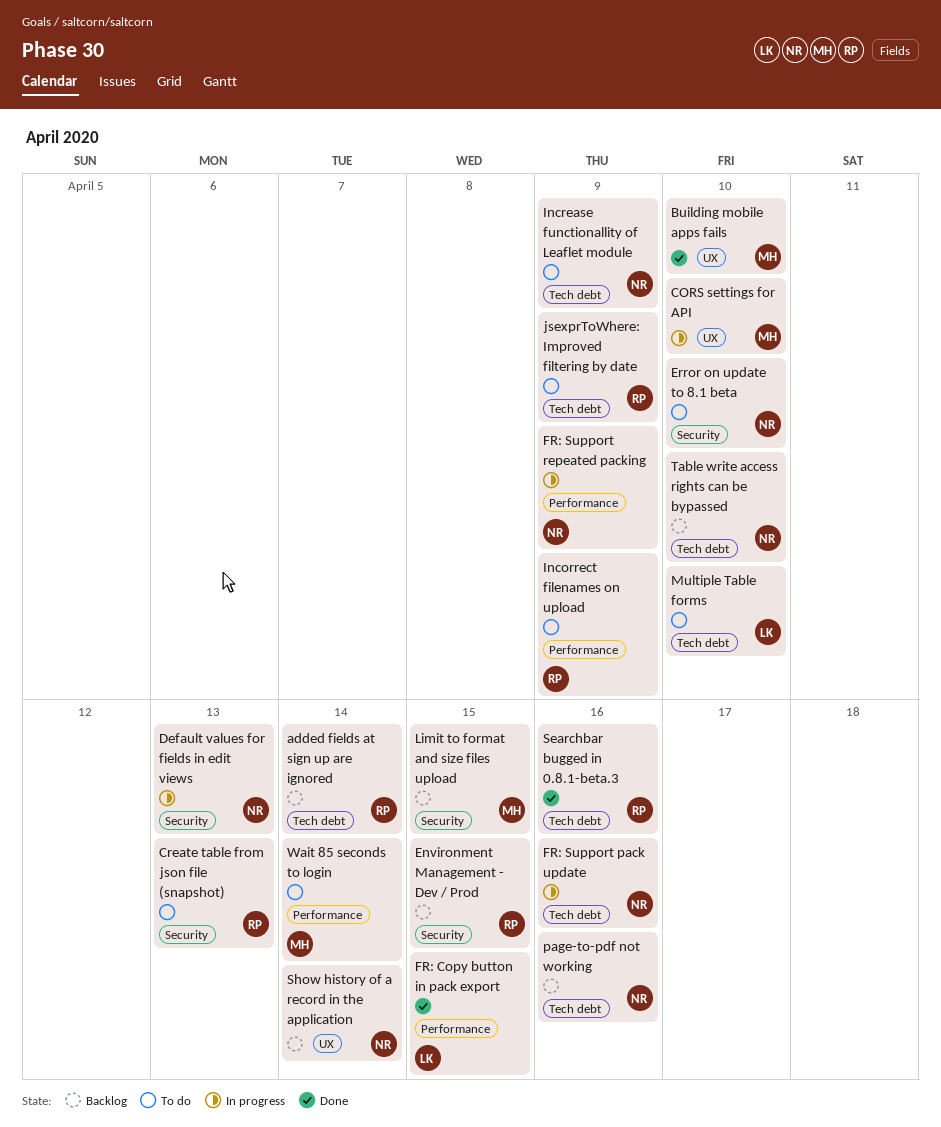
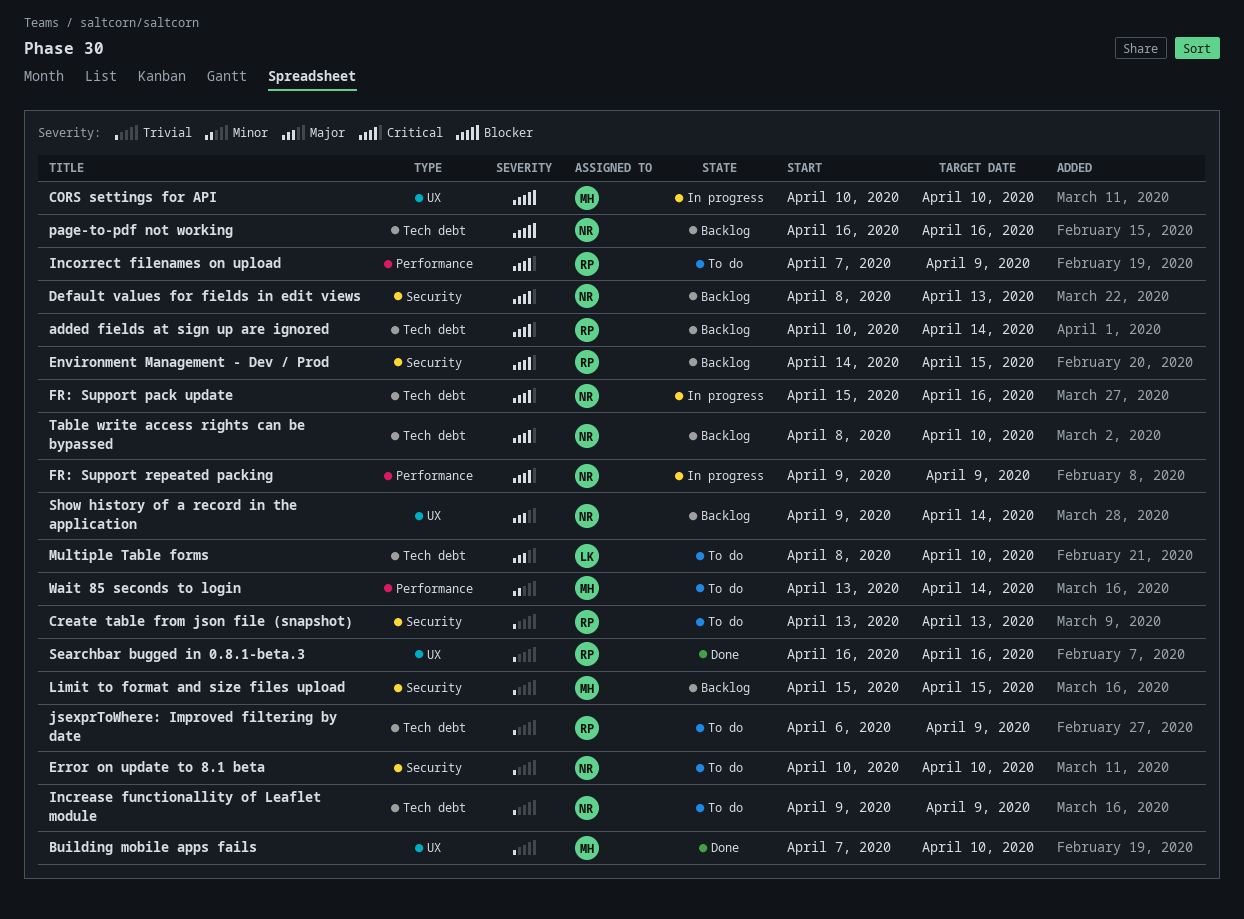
Default values for fields in edit views, status: In progress -> Backlog
FR: Copy button in pack export: present -> none
Searchbar bugged in 0.8.1-beta.3, label: Tech debt -> UX

